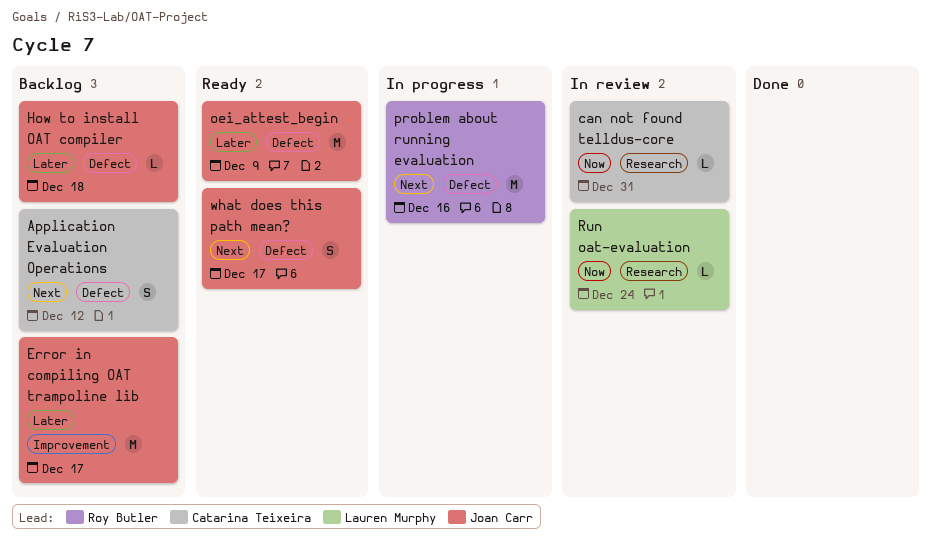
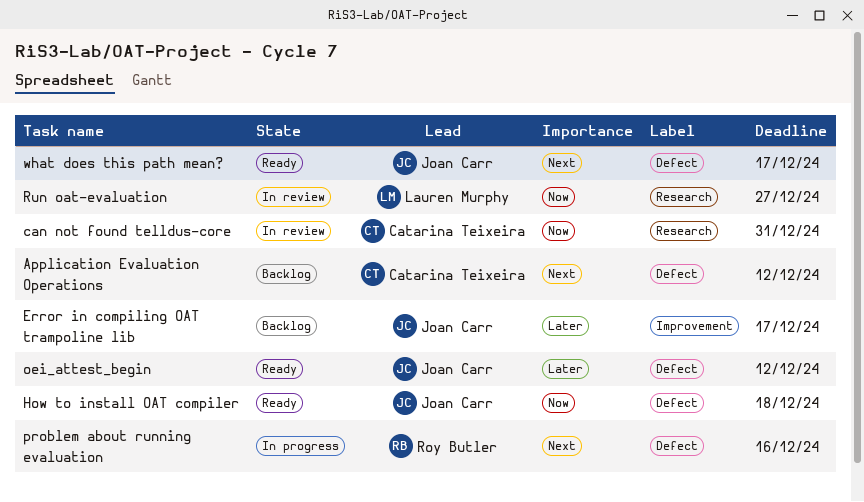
How to install OAT compiler, status: Backlog -> Ready
How to install OAT compiler, priority: Later -> Now
oei_attest_begin, due: Dec 9 -> Dec 12
Run oat-evaluation, due: Dec 24 -> Dec 27

